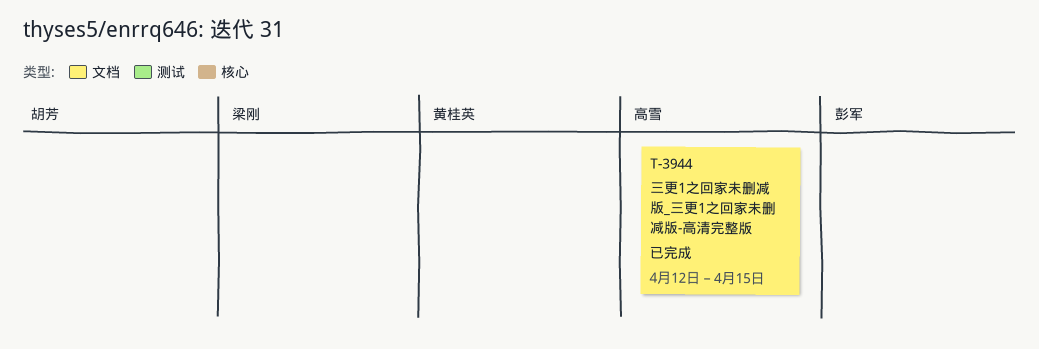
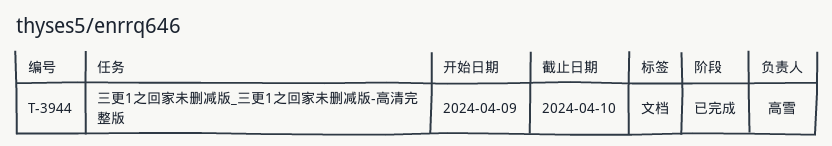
T-3944, start: Apr 12 -> Apr 9
T-3944, due: Apr 15 -> Apr 10

